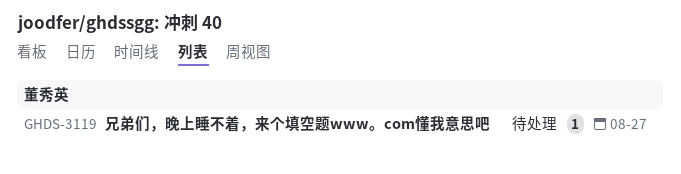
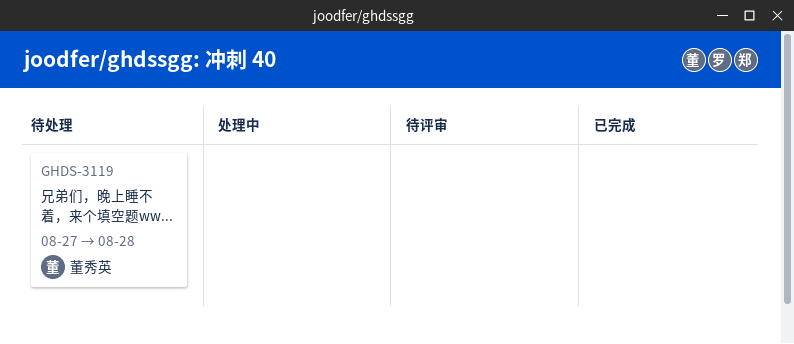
GHDS-3119, due: Aug 27 -> Aug 28

